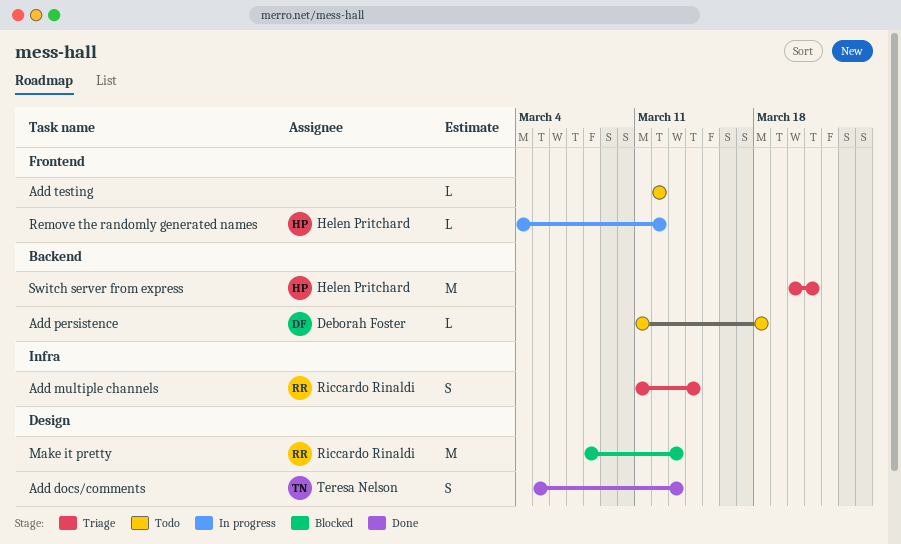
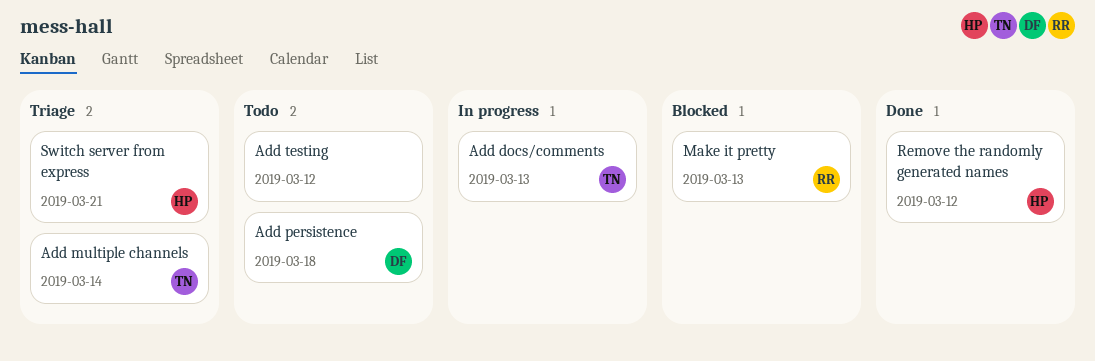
Add docs/comments, status: Done -> In progress
Add multiple channels, owner: Riccardo Rinaldi -> Teresa Nelson
Remove the randomly generated names, status: In progress -> Done

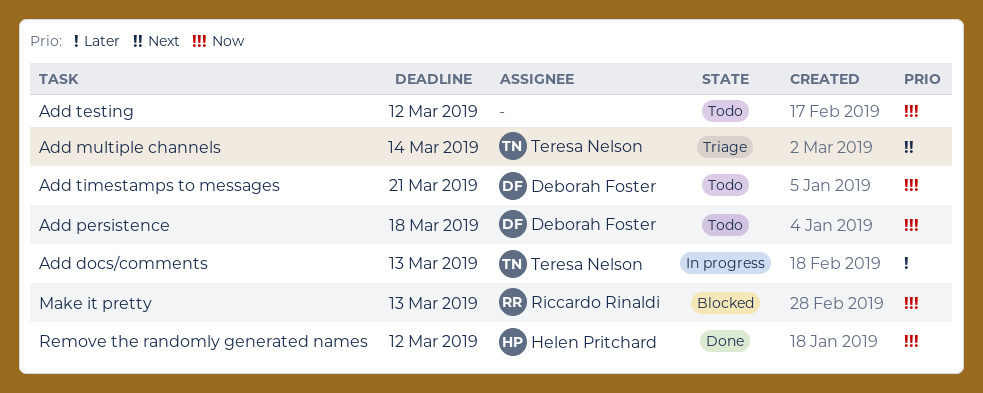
Add timestamps to messages: none -> present
Switch server from express: present -> none

